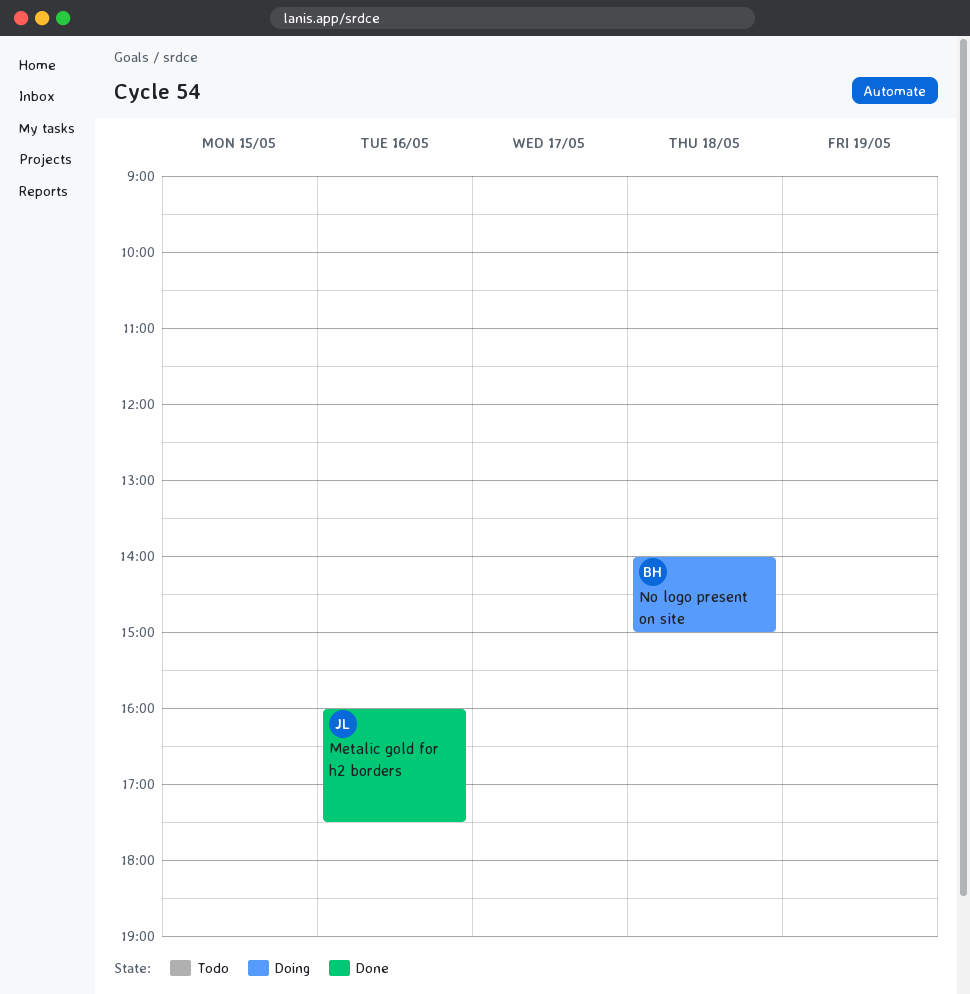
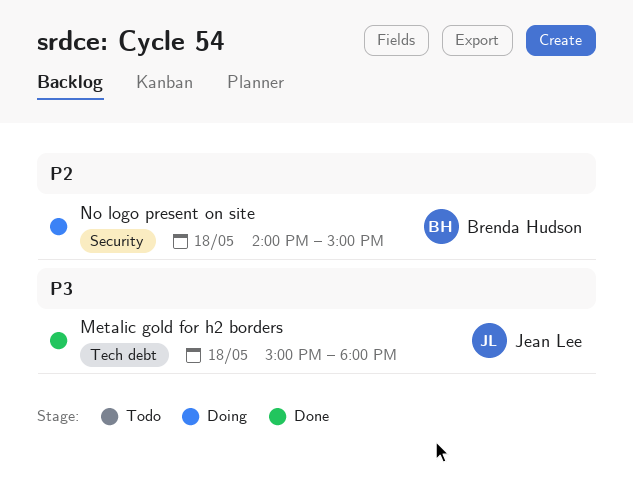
Metalic gold for h2 borders, day: May 16 -> May 18
Metalic gold for h2 borders, begins: 16:00 -> 15:00
Metalic gold for h2 borders, ends: 17:30 -> 18:00

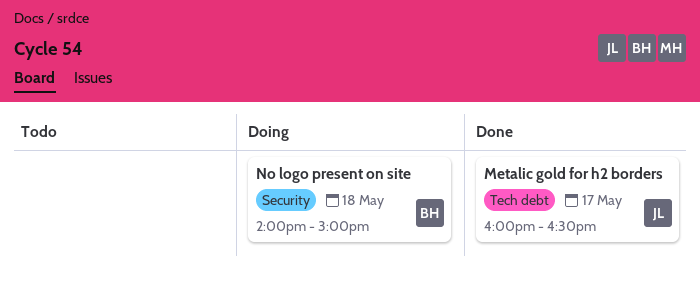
Metalic gold for h2 borders, day: May 18 -> May 17
Metalic gold for h2 borders, begins: 15:00 -> 16:00
Metalic gold for h2 borders, ends: 18:00 -> 16:30

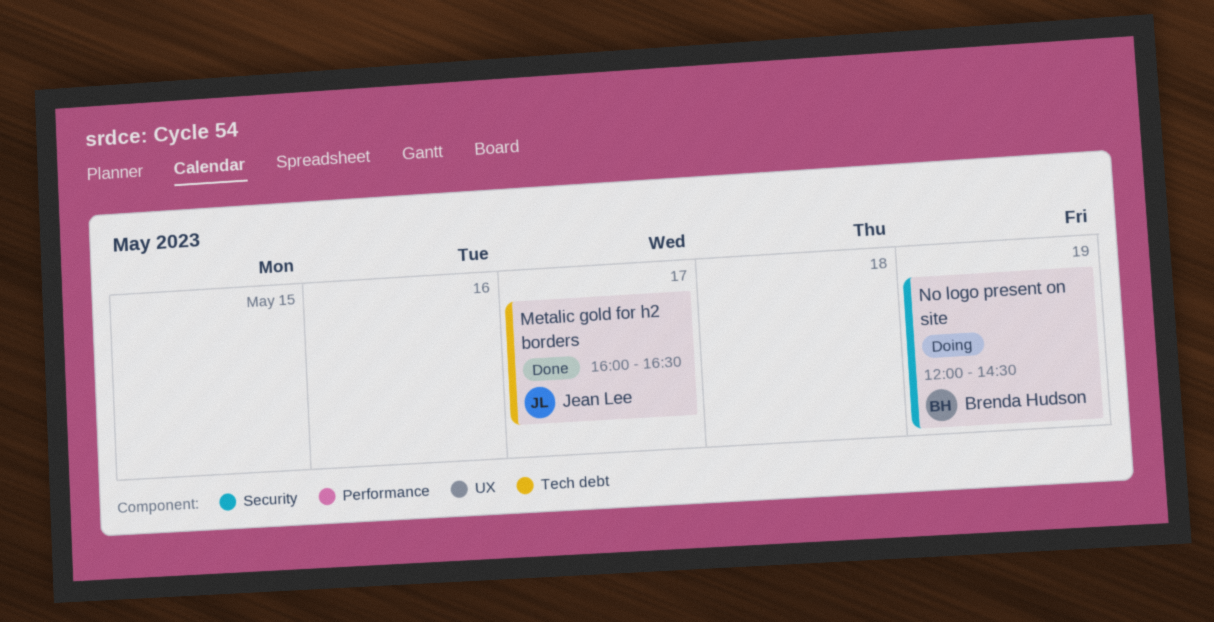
No logo present on site, day: May 18 -> May 19
No logo present on site, begins: 14:00 -> 12:00
No logo present on site, ends: 15:00 -> 14:30

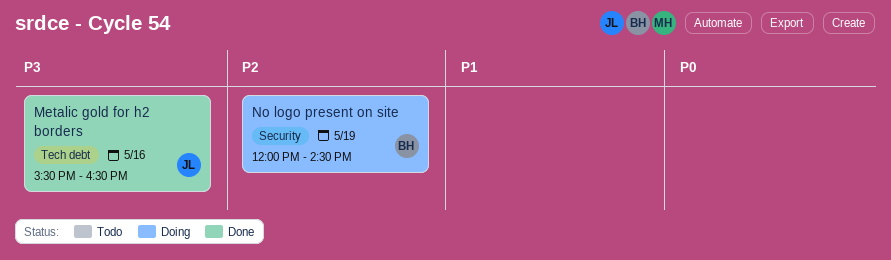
Metalic gold for h2 borders, day: May 17 -> May 16
Metalic gold for h2 borders, begins: 16:00 -> 15:30

